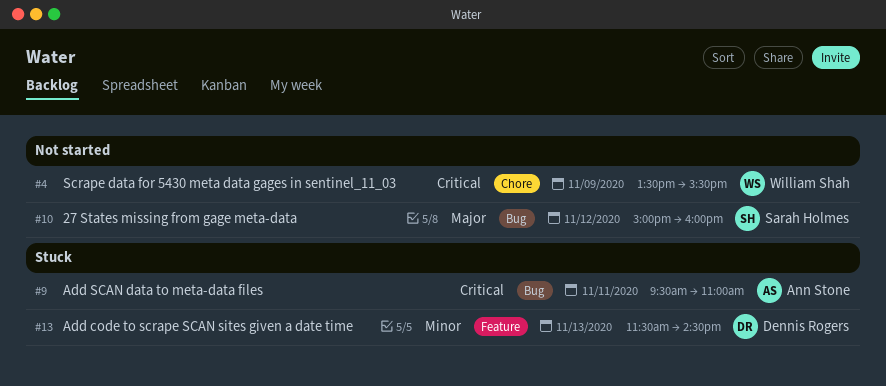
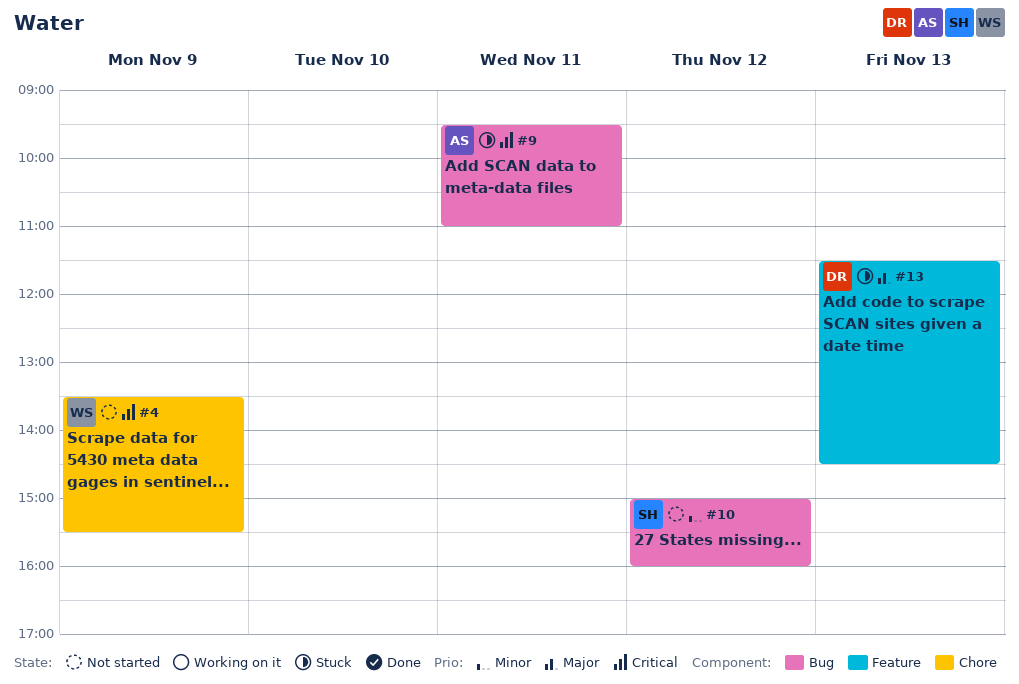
#10, priority: Major -> Minor
#13, priority: Minor -> Major

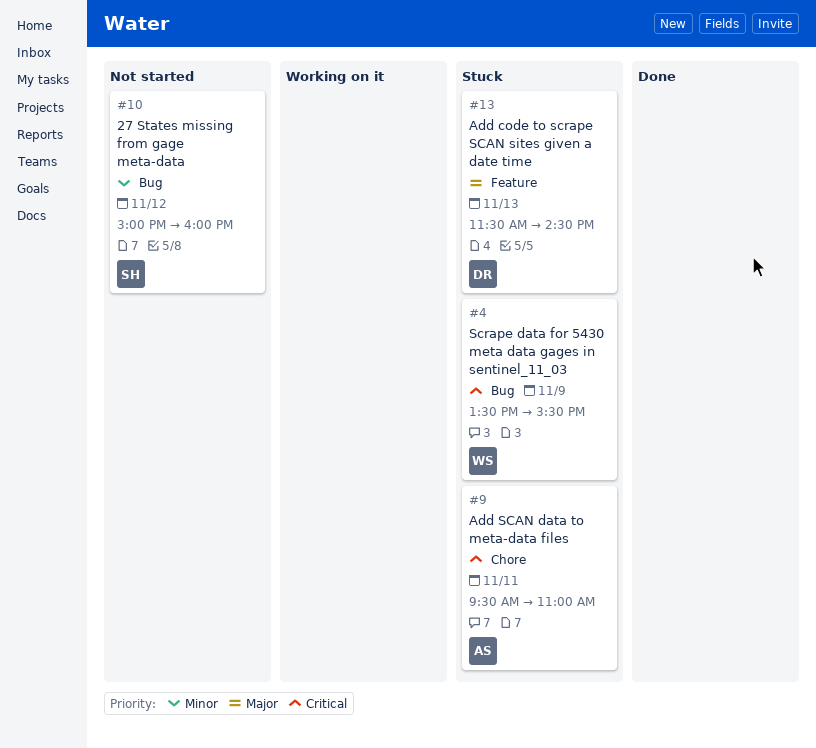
#4, status: Not started -> Stuck
#4, label: Chore -> Bug
#9, label: Bug -> Chore

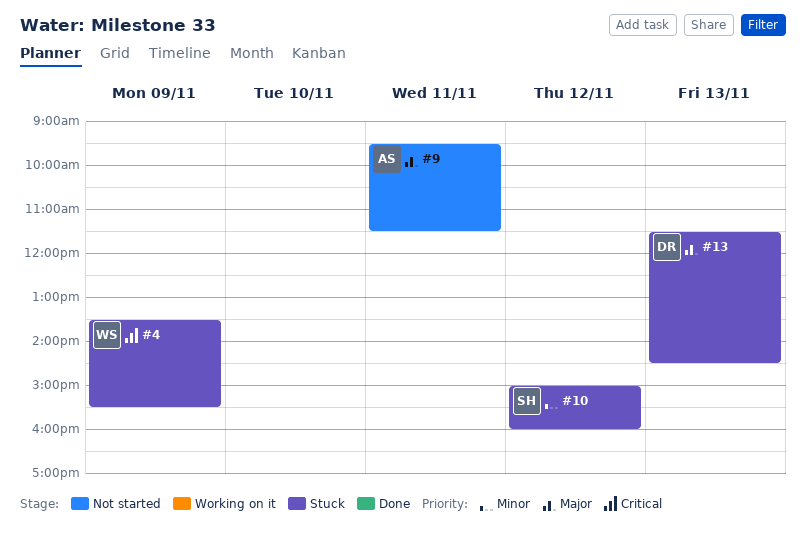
#9, status: Stuck -> Not started
#9, priority: Critical -> Major
#9, ends: 11:00 -> 11:30
#10, status: Not started -> Stuck

